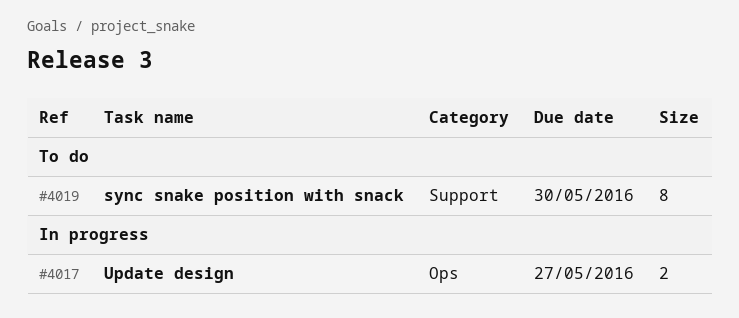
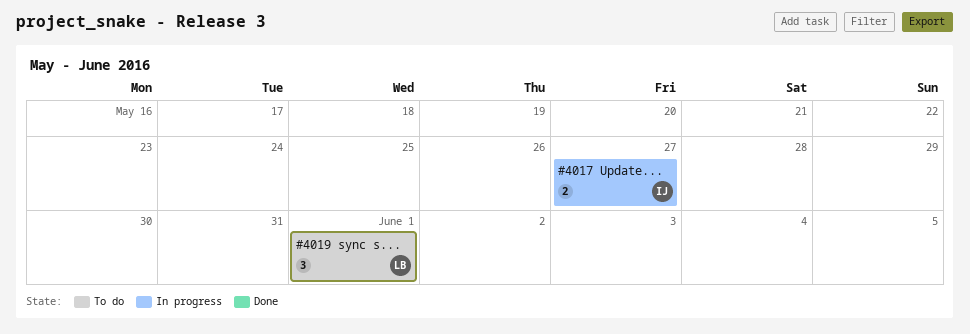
#4019, estimate: 8 -> 3
#4019, due: May 30 -> Jun 1

